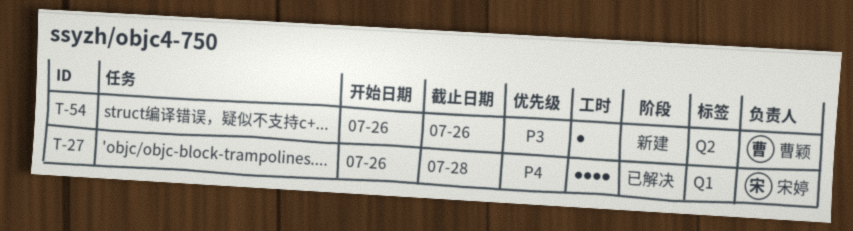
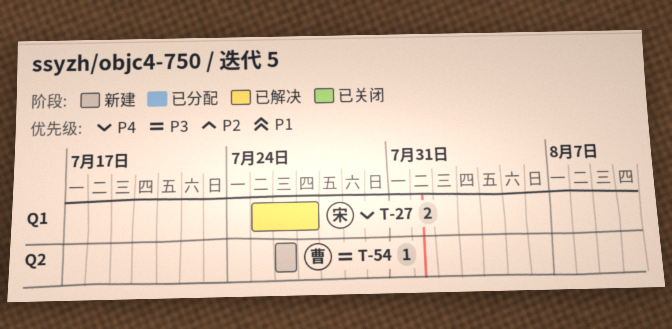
T-27, estimate: 4 -> 2
T-27, start: Jul 26 -> Jul 25
T-27, due: Jul 28 -> Jul 27

